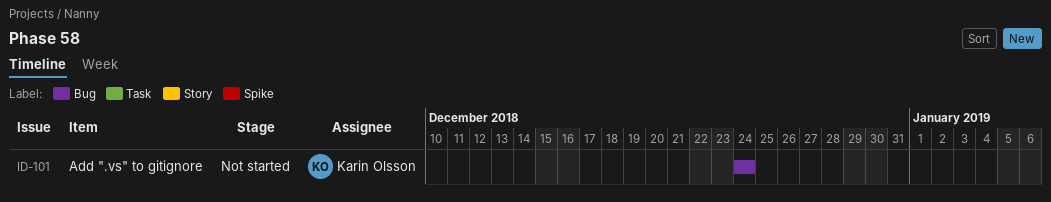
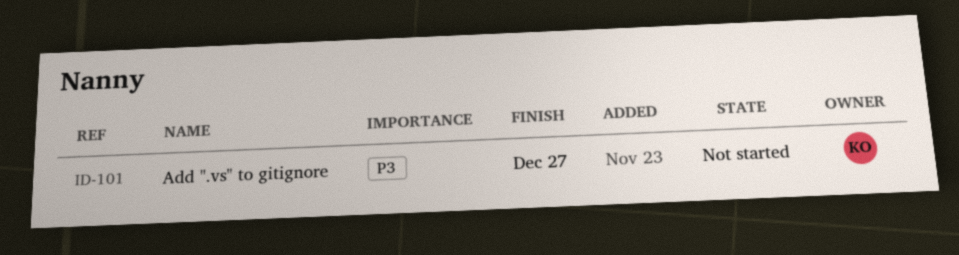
ID-101, due: Dec 24 -> Dec 27

